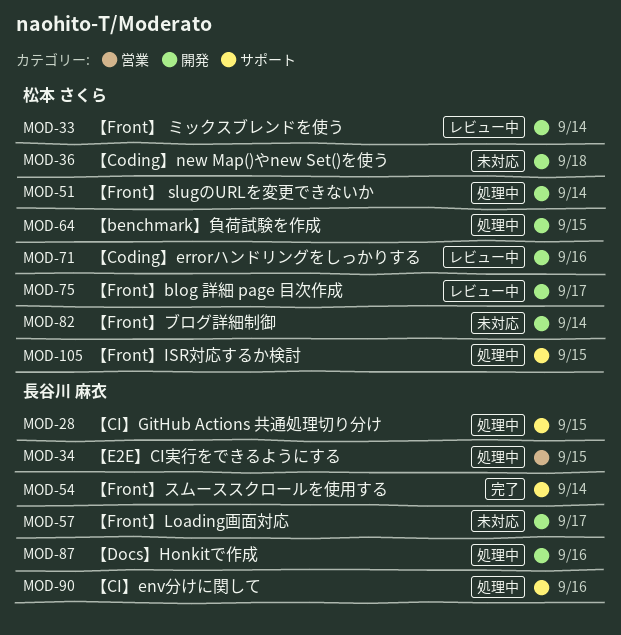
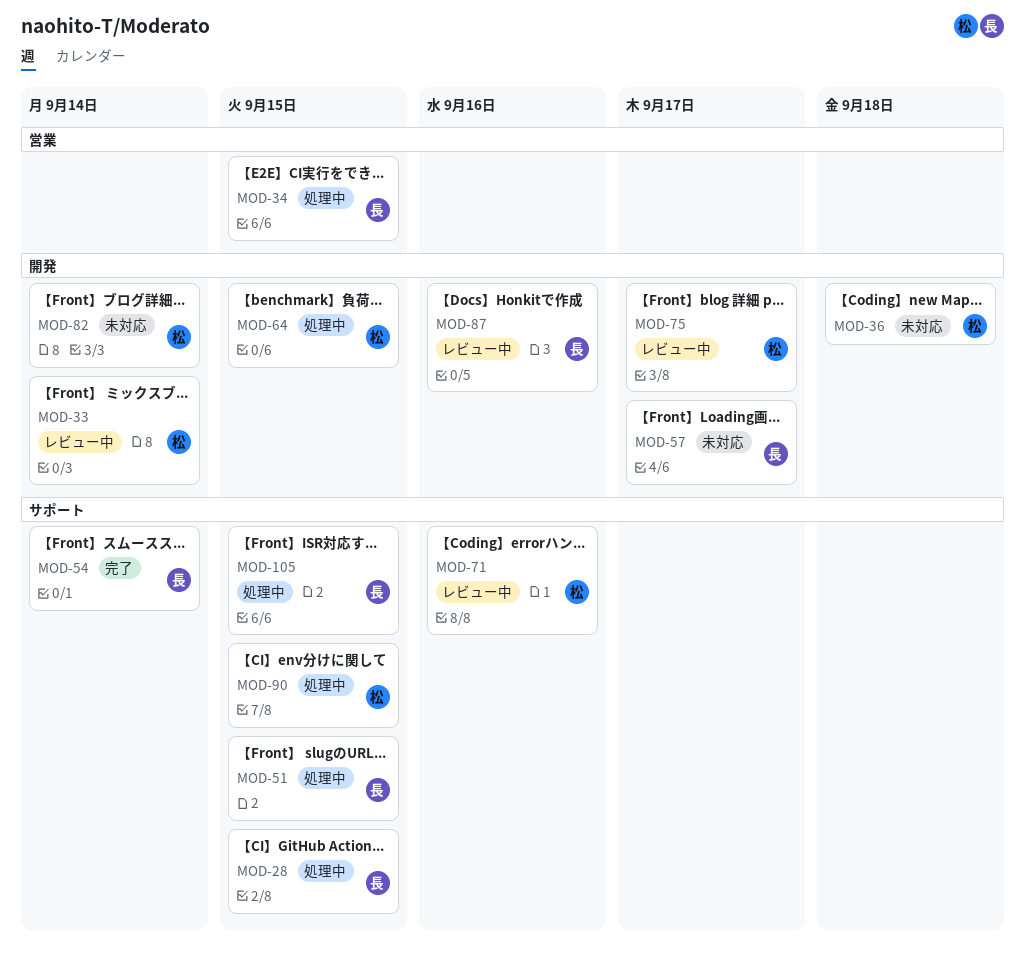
MOD-51, owner: 松本 さくら -> 長谷川 麻衣
MOD-51, label: 開発 -> サポート
MOD-51, due: Sep 14 -> Sep 15
MOD-71, label: 開発 -> サポート
MOD-87, status: 処理中 -> レビュー中
MOD-90, owner: 長谷川 麻衣 -> 松本 さくら
MOD-90, due: Sep 16 -> Sep 15
MOD-105, owner: 松本 さくら -> 長谷川 麻衣

